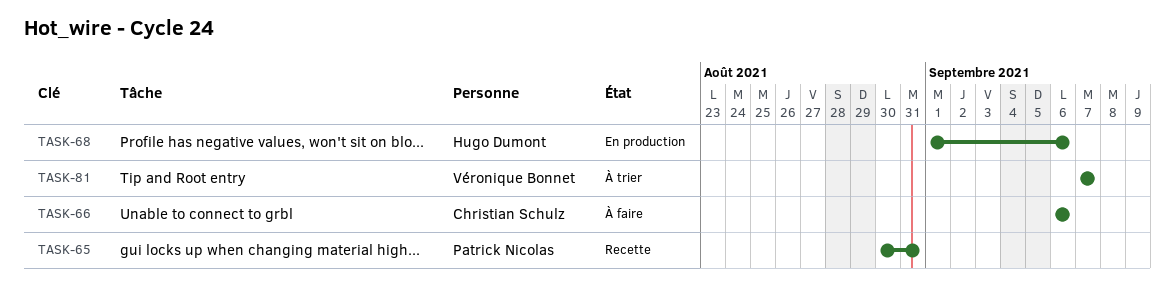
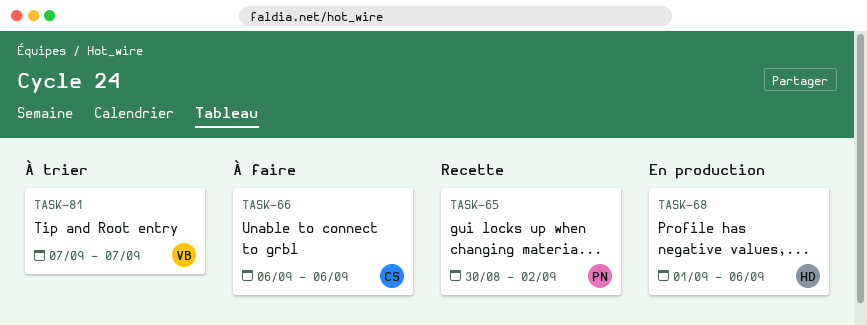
TASK-65, due: Aug 31 -> Sep 2

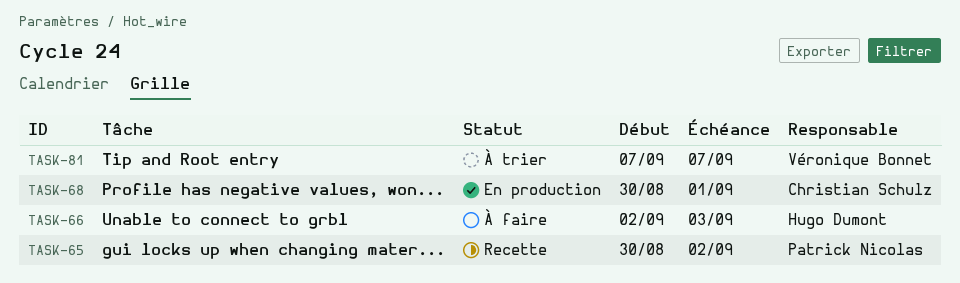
TASK-66, owner: Christian Schulz -> Hugo Dumont
TASK-66, start: Sep 6 -> Sep 2
TASK-66, due: Sep 6 -> Sep 3
TASK-68, owner: Hugo Dumont -> Christian Schulz
TASK-68, start: Sep 1 -> Aug 30
TASK-68, due: Sep 6 -> Sep 1

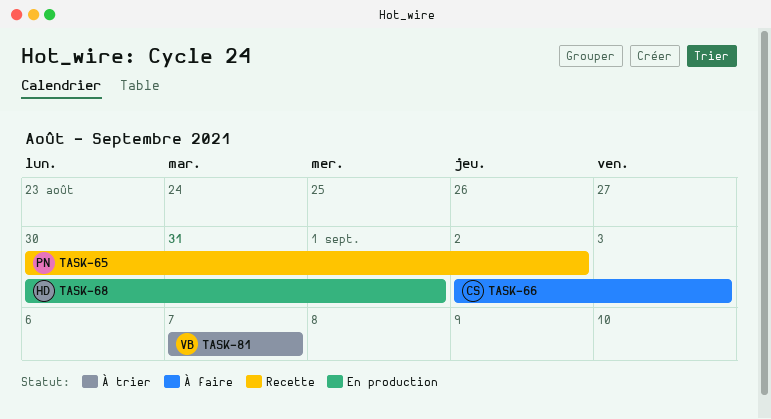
TASK-66, owner: Hugo Dumont -> Christian Schulz
TASK-68, owner: Christian Schulz -> Hugo Dumont

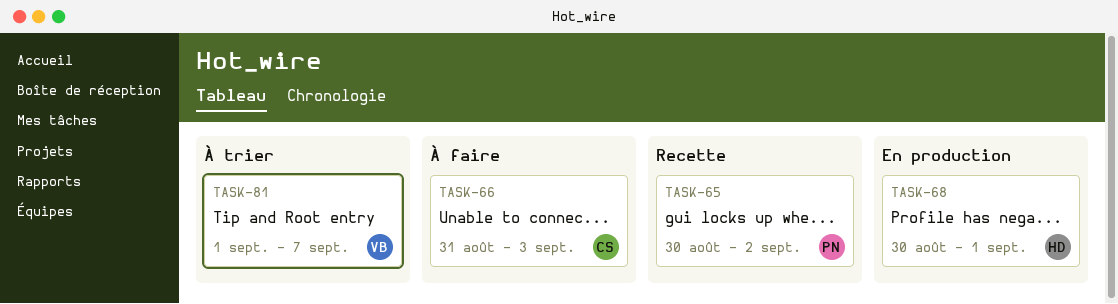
TASK-66, start: Sep 2 -> Aug 31
TASK-81, start: Sep 7 -> Sep 1

